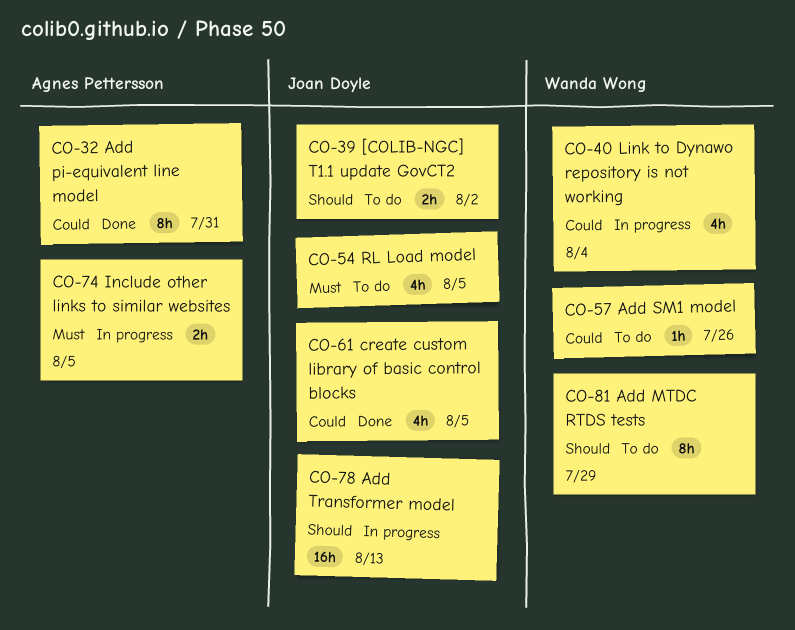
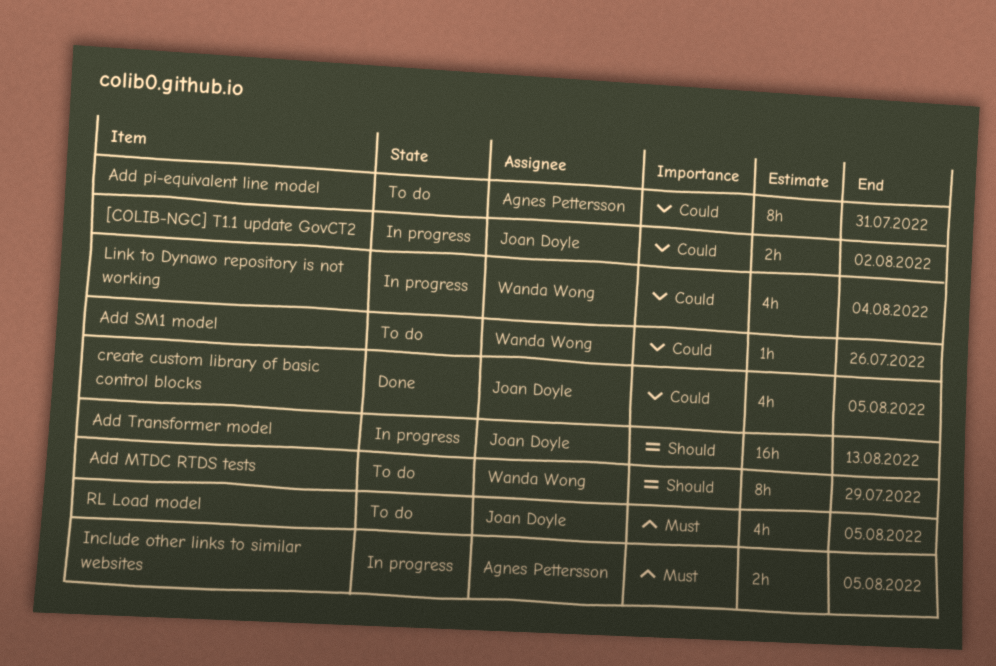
[COLIB-NGC] T1.1 update GovCT2, status: To do -> In progress
[COLIB-NGC] T1.1 update GovCT2, priority: Should -> Could
Add pi-equivalent line model, status: Done -> To do

